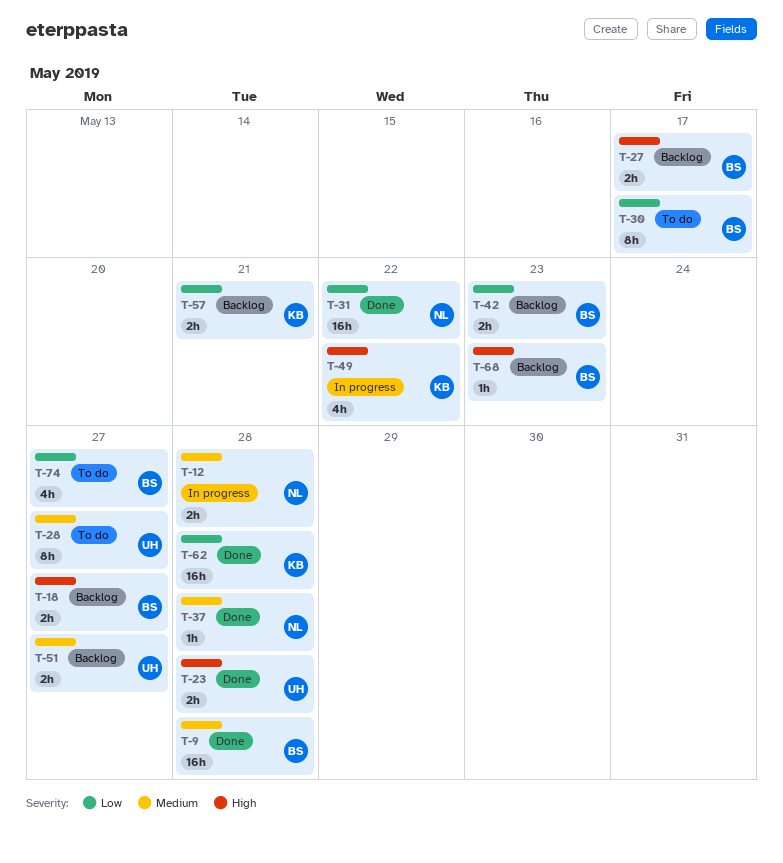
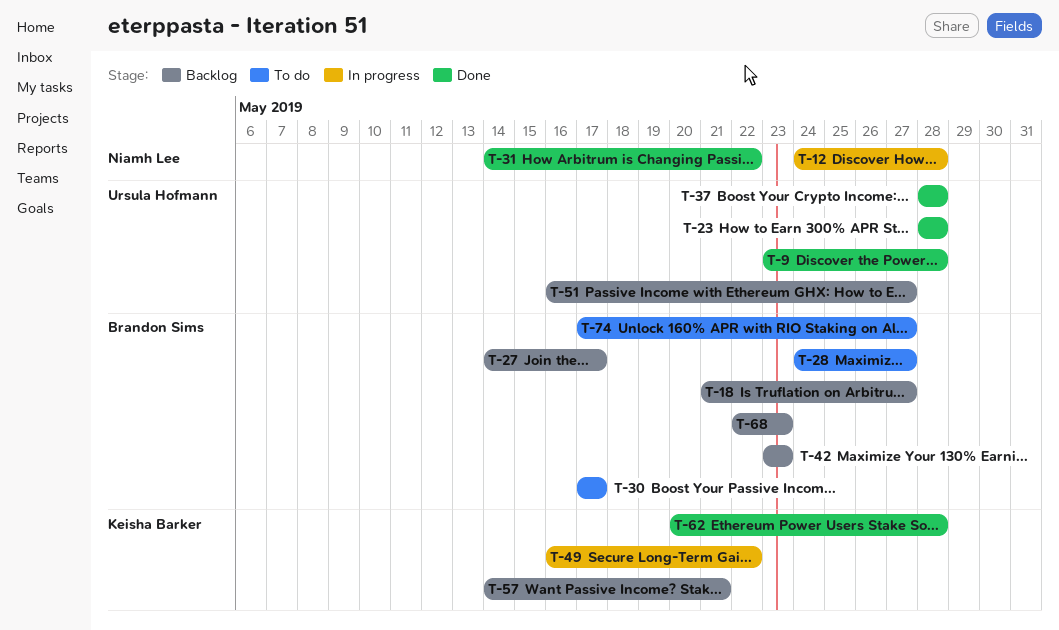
T-9, owner: Brandon Sims -> Ursula Hofmann
T-28, owner: Ursula Hofmann -> Brandon Sims
T-37, owner: Niamh Lee -> Ursula Hofmann

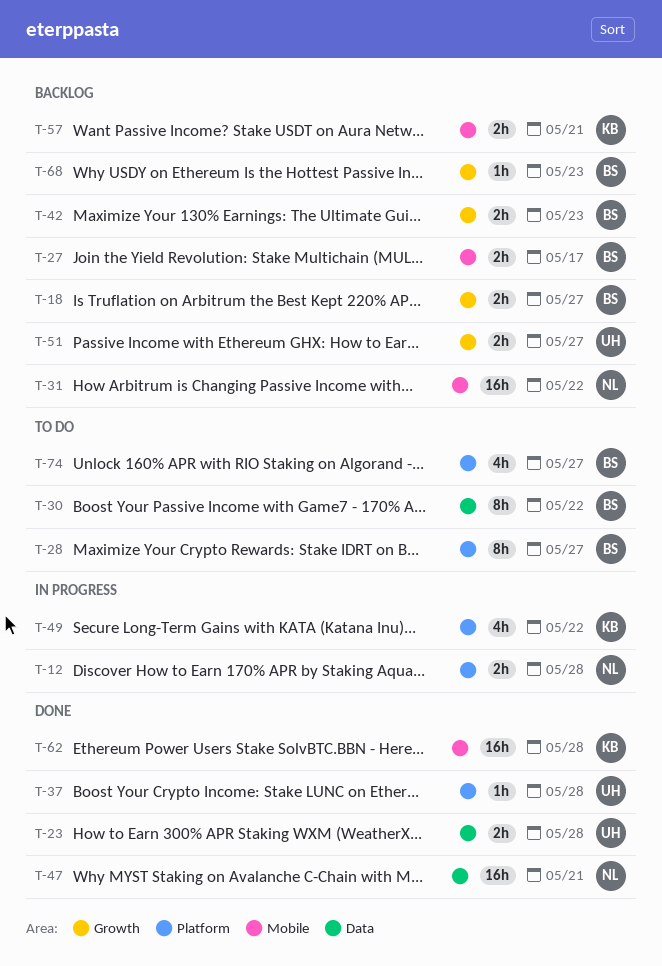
T-9: present -> none
T-30, due: May 17 -> May 22
T-31, status: Done -> Backlog
T-47: none -> present

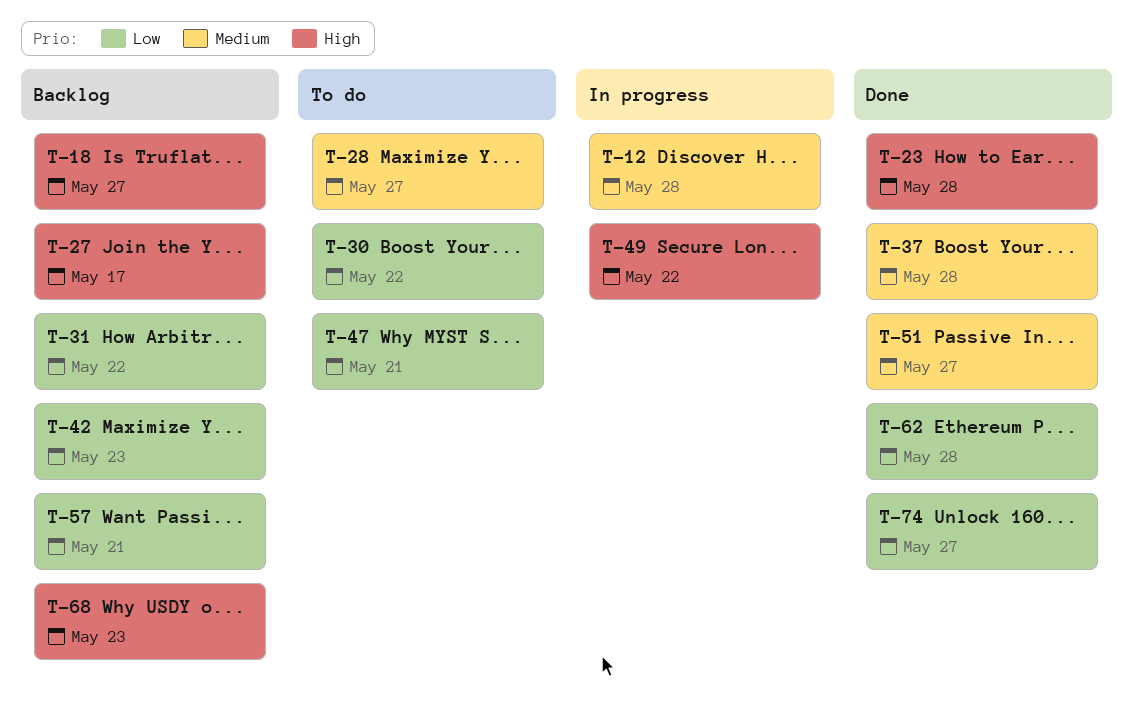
T-47, status: Done -> To do
T-51, status: Backlog -> Done
T-74, status: To do -> Done

